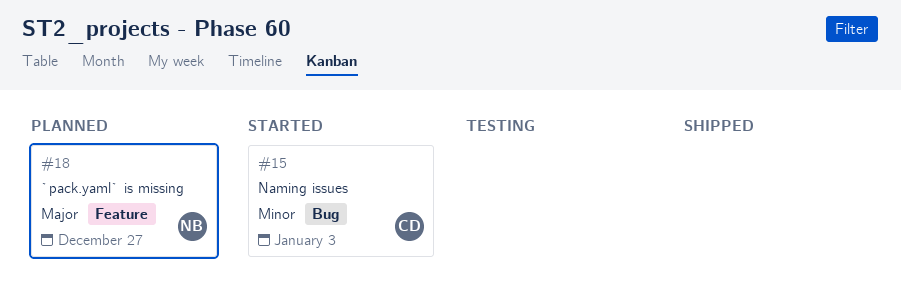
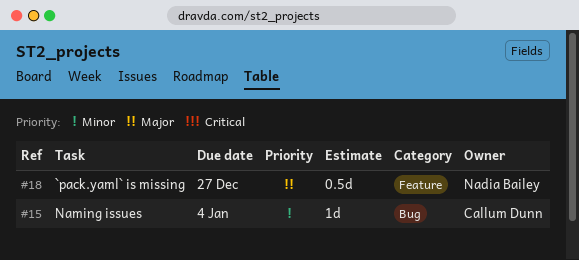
#15, due: Jan 3 -> Jan 4

